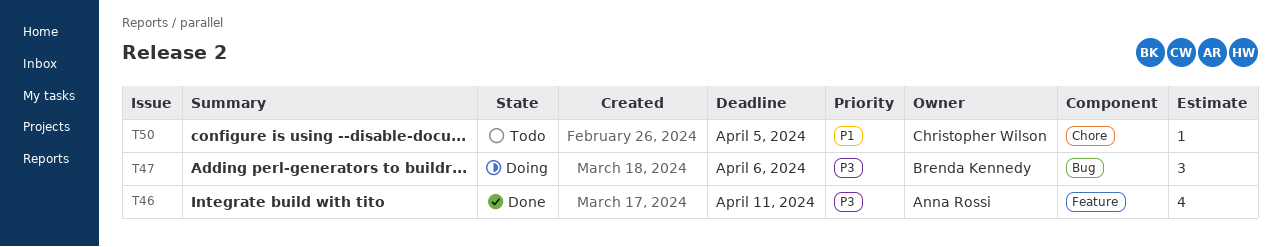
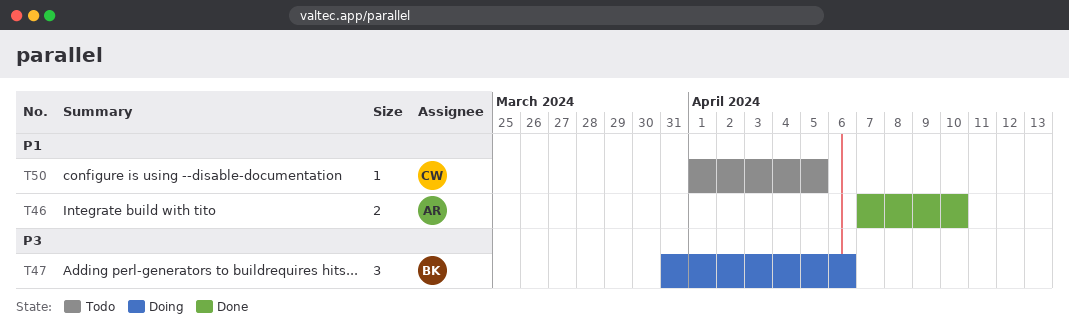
T46, priority: P3 -> P1
T46, estimate: 4 -> 2
T46, due: Apr 11 -> Apr 10

